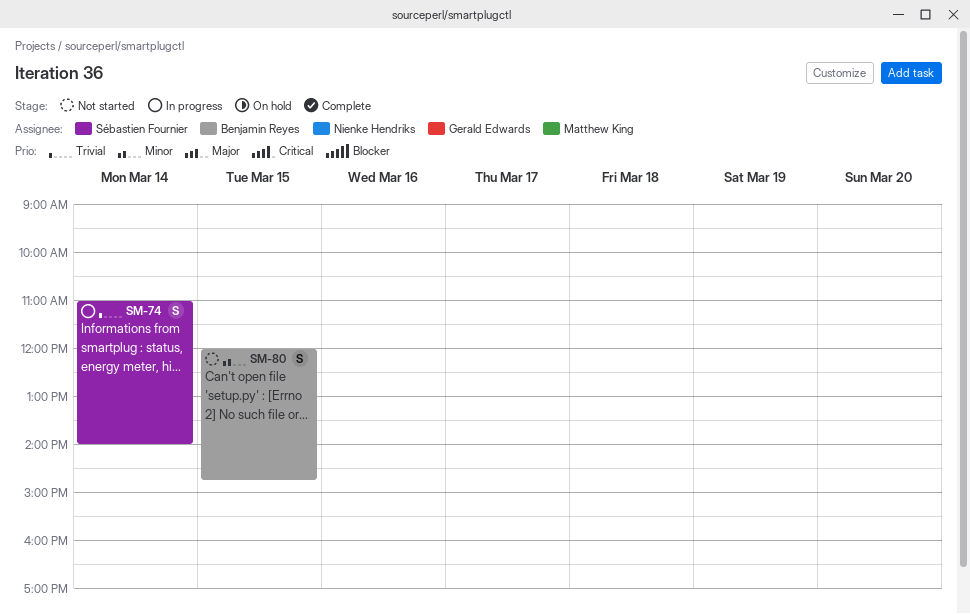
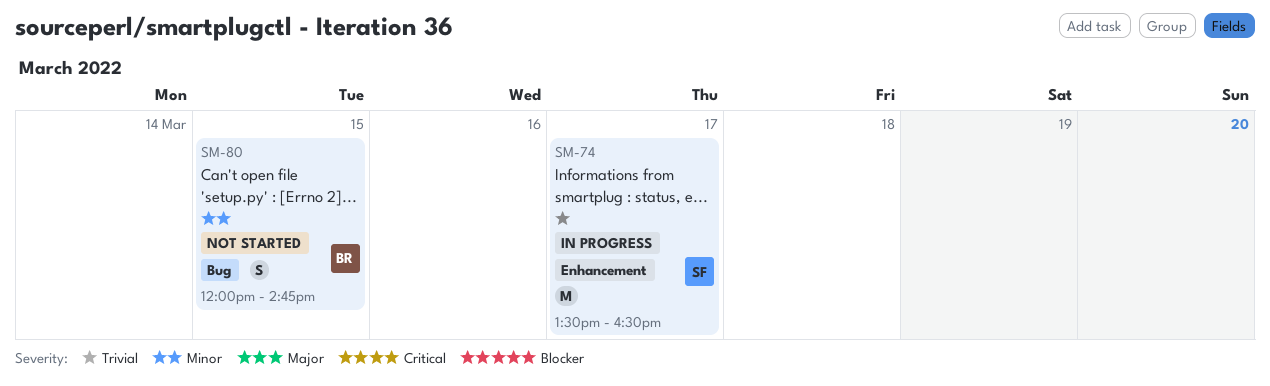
SM-74, estimate: S -> M
SM-74, day: Mar 14 -> Mar 17
SM-74, begins: 11:00 -> 13:30
SM-74, ends: 14:00 -> 16:30

